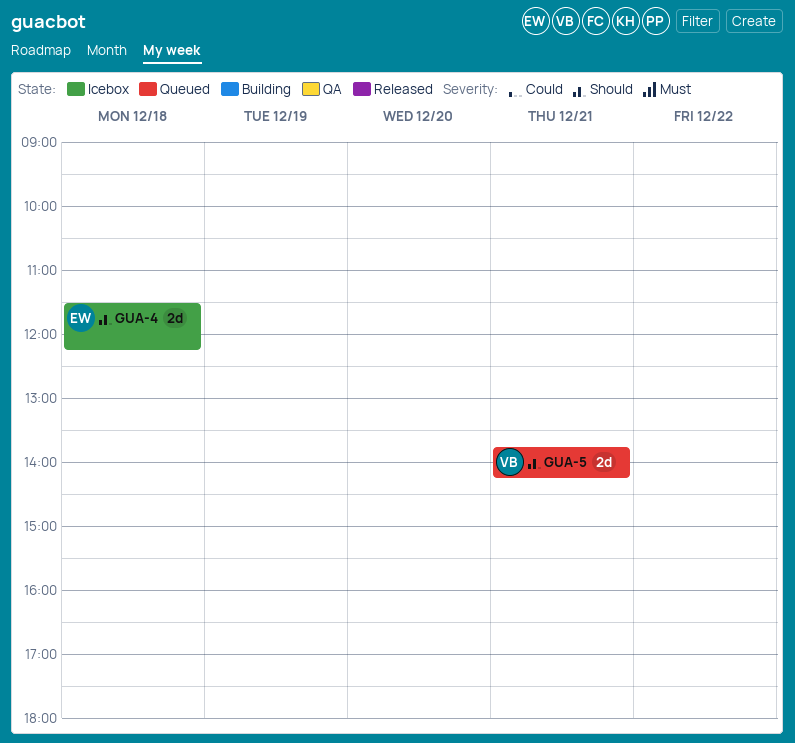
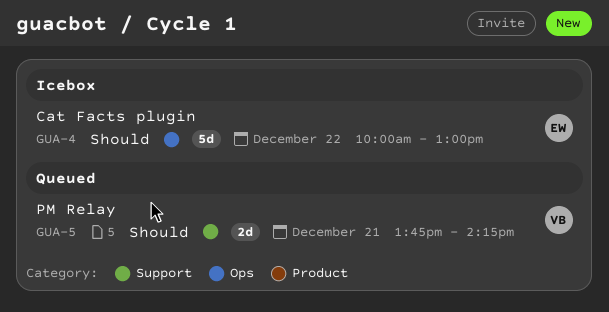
GUA-4, estimate: 2d -> 5d
GUA-4, day: Dec 18 -> Dec 22
GUA-4, begins: 11:30 -> 10:00
GUA-4, ends: 12:15 -> 13:00

